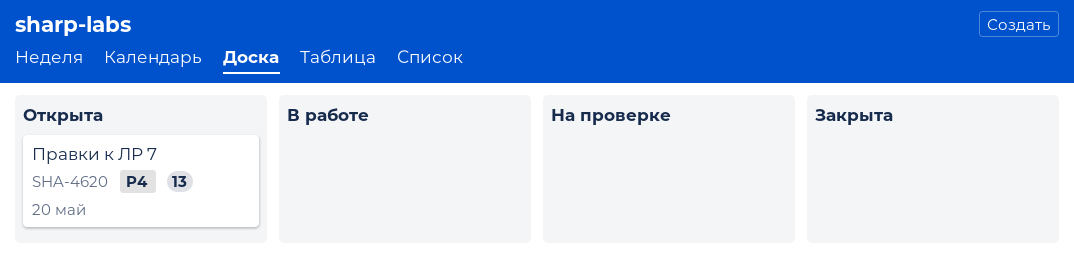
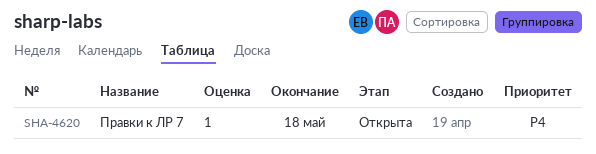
SHA-4620, estimate: 13 -> 1
SHA-4620, due: May 20 -> May 18

